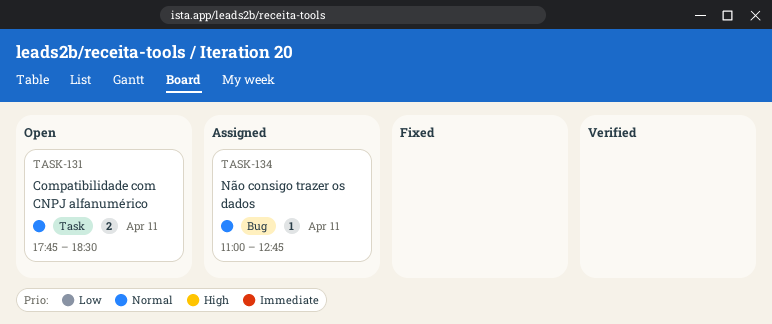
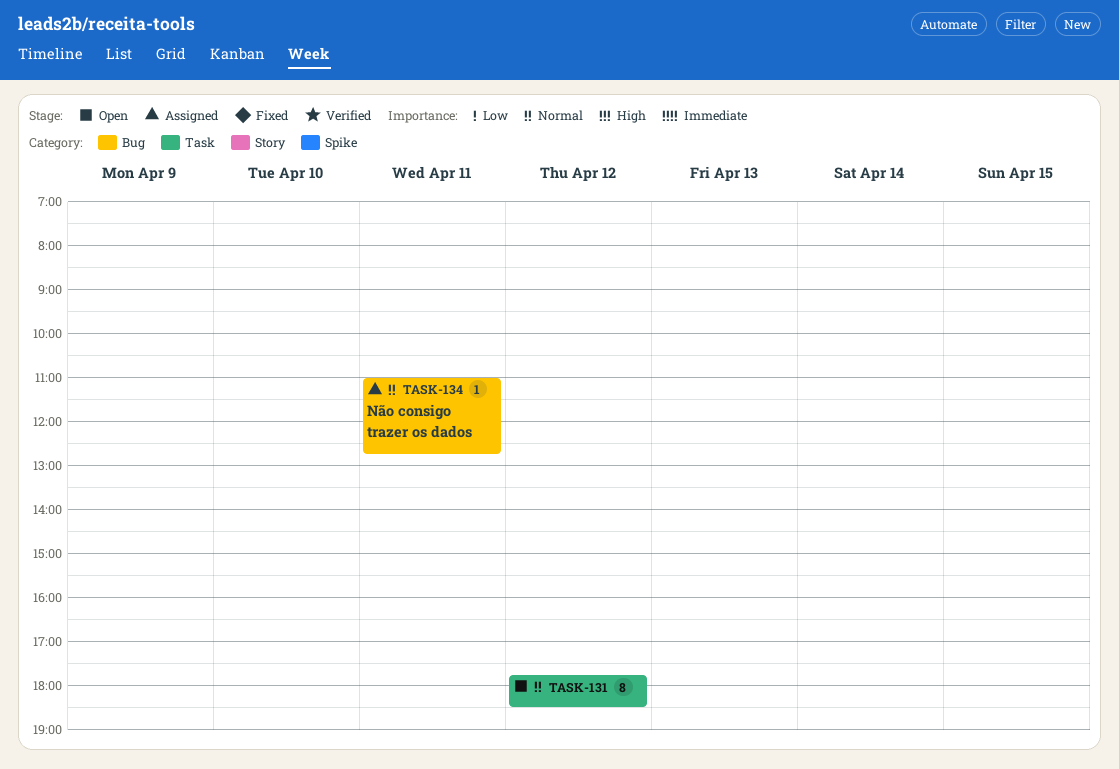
TASK-131, estimate: 2 -> 8
TASK-131, day: Apr 11 -> Apr 12

